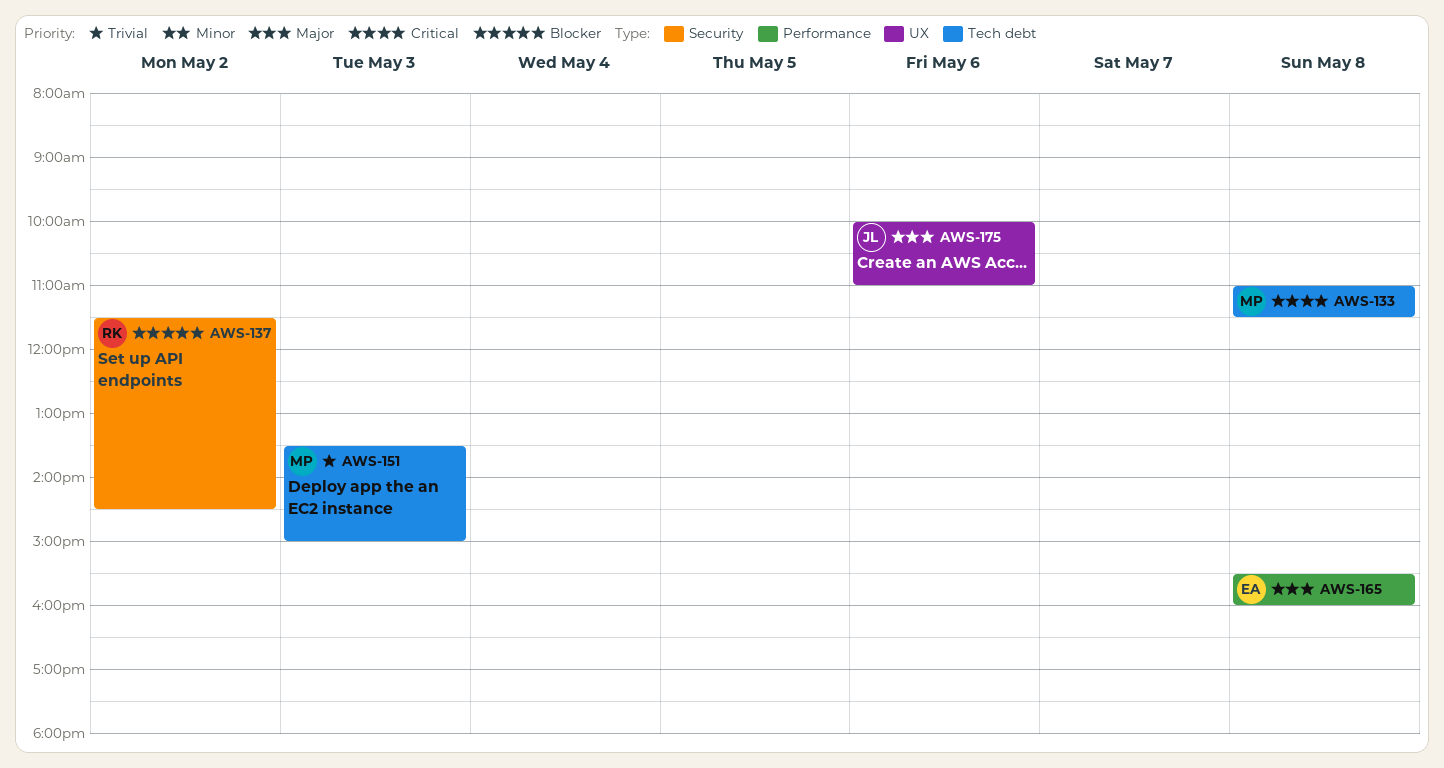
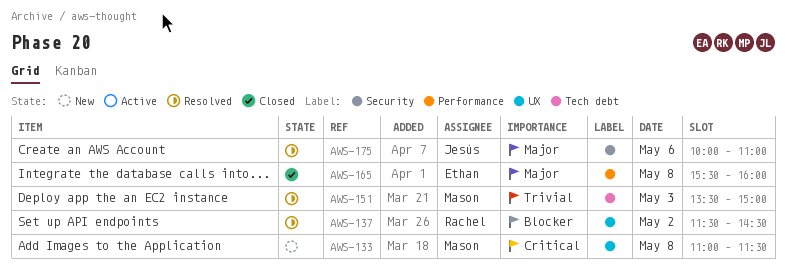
AWS-133, label: Tech debt -> UX
AWS-137, label: Security -> UX
AWS-175, label: UX -> Security

